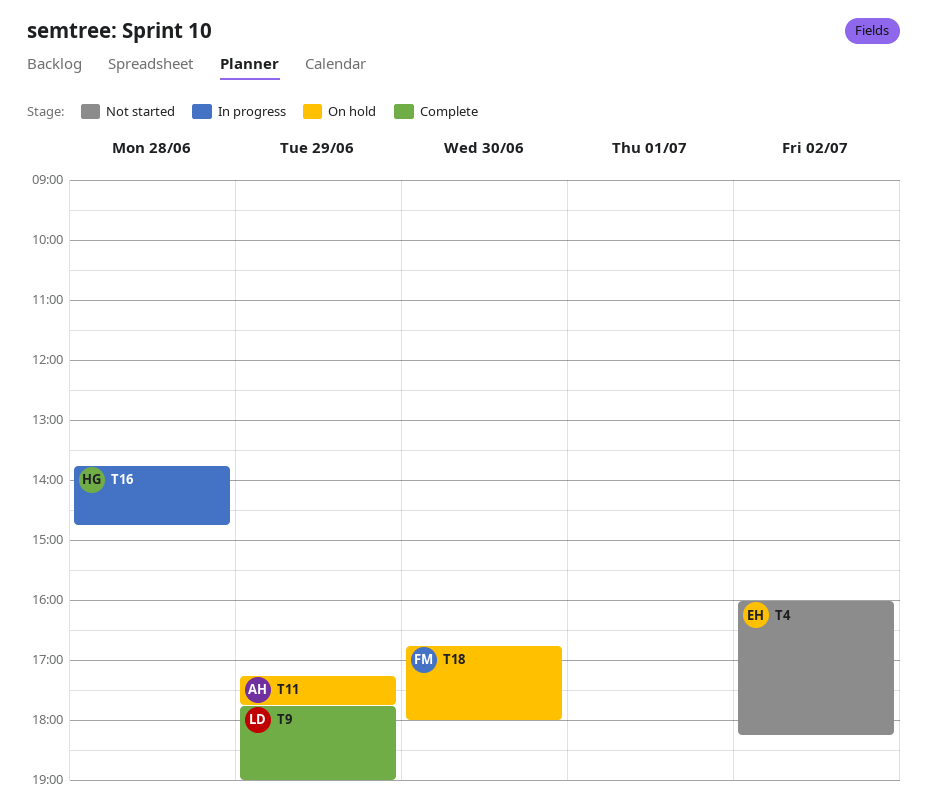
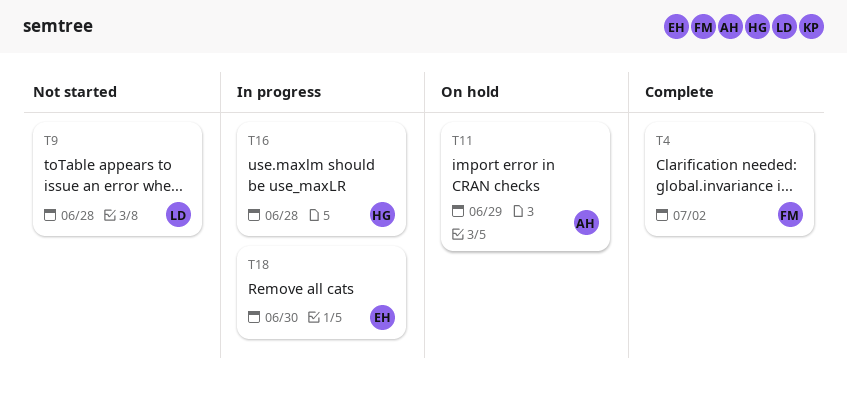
T4, status: Not started -> Complete
T4, owner: EH -> FM
T9, status: Complete -> Not started
T9, day: Jun 29 -> Jun 28
T18, status: On hold -> In progress
T18, owner: FM -> EH

